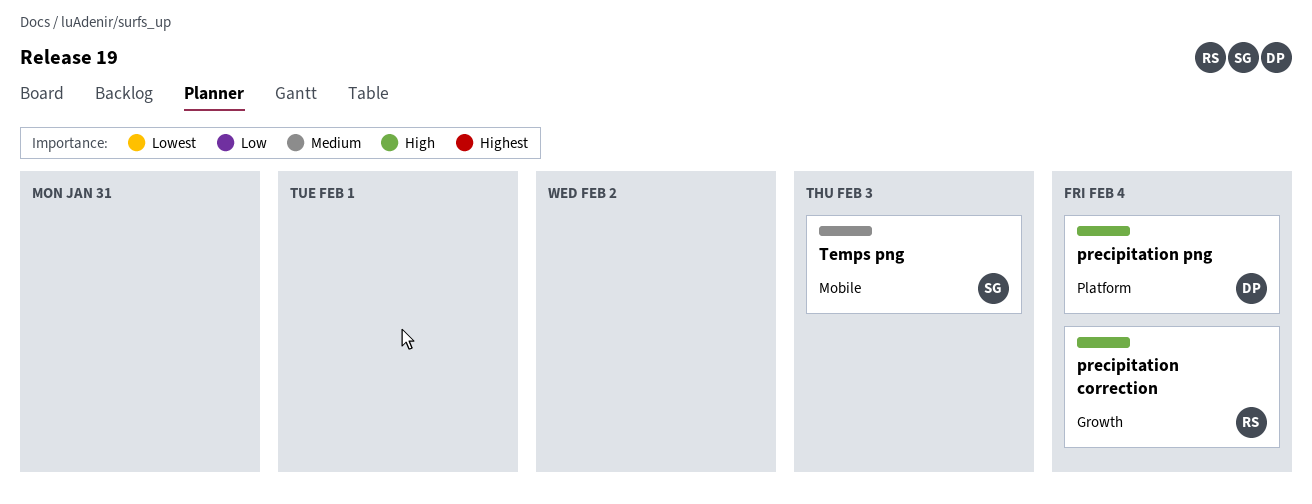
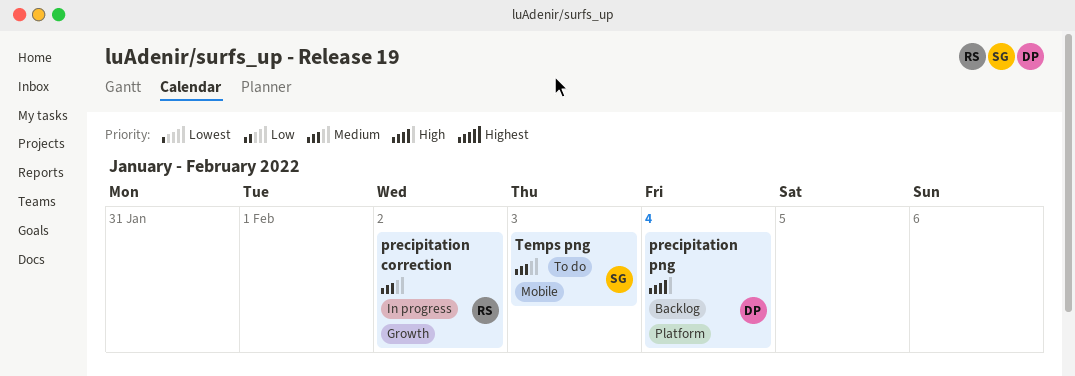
precipitation correction, priority: High -> Medium
precipitation correction, due: Feb 4 -> Feb 2

